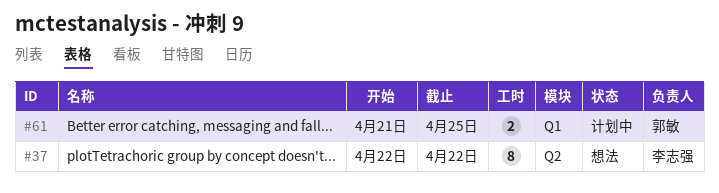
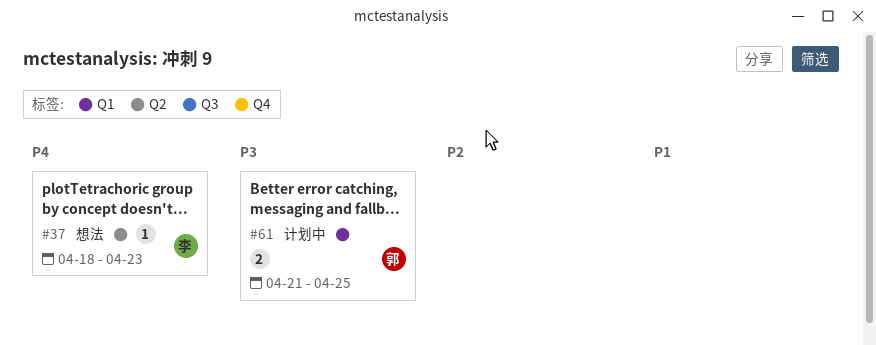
#37, estimate: 8 -> 1
#37, start: Apr 22 -> Apr 18
#37, due: Apr 22 -> Apr 23

